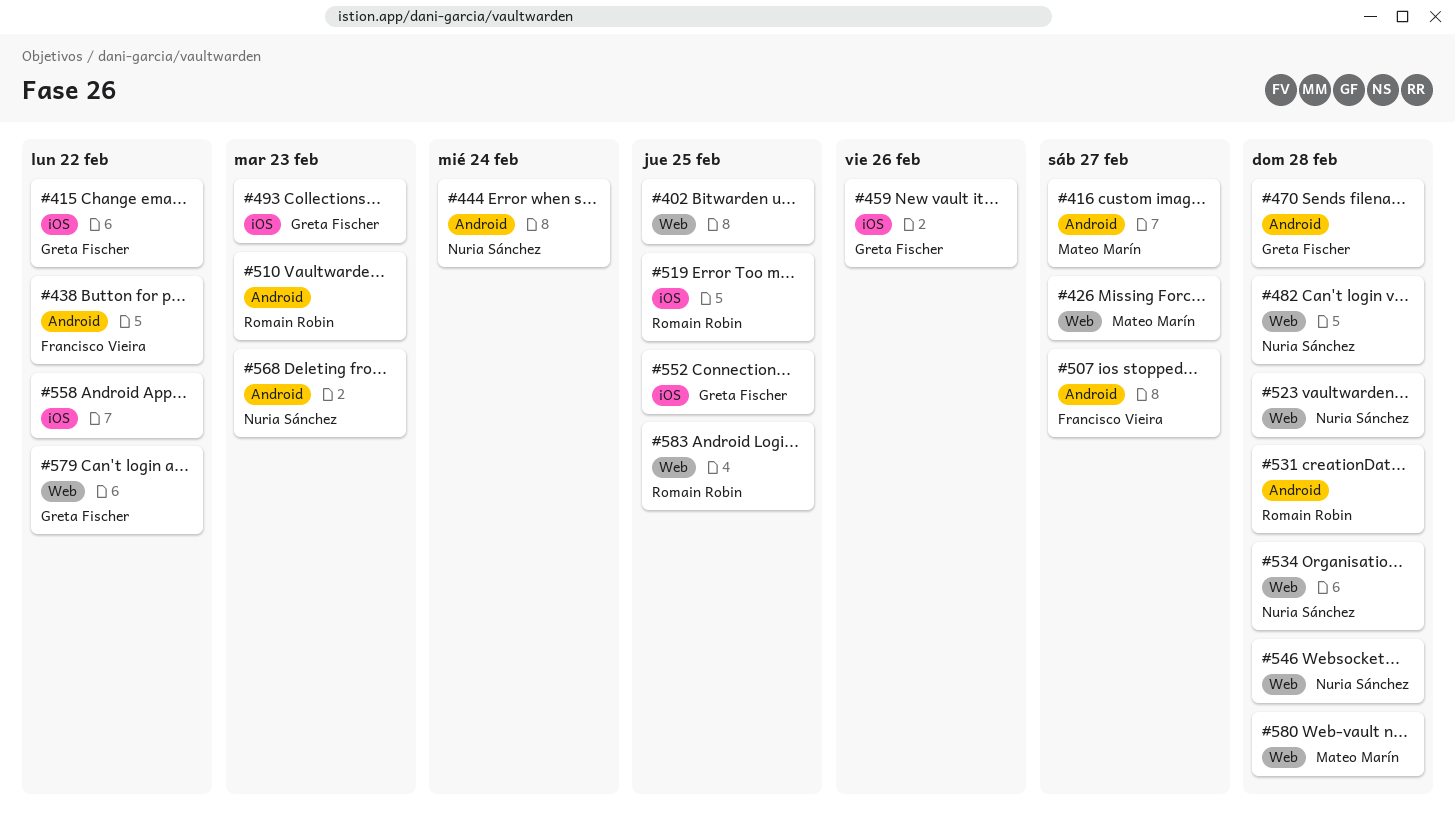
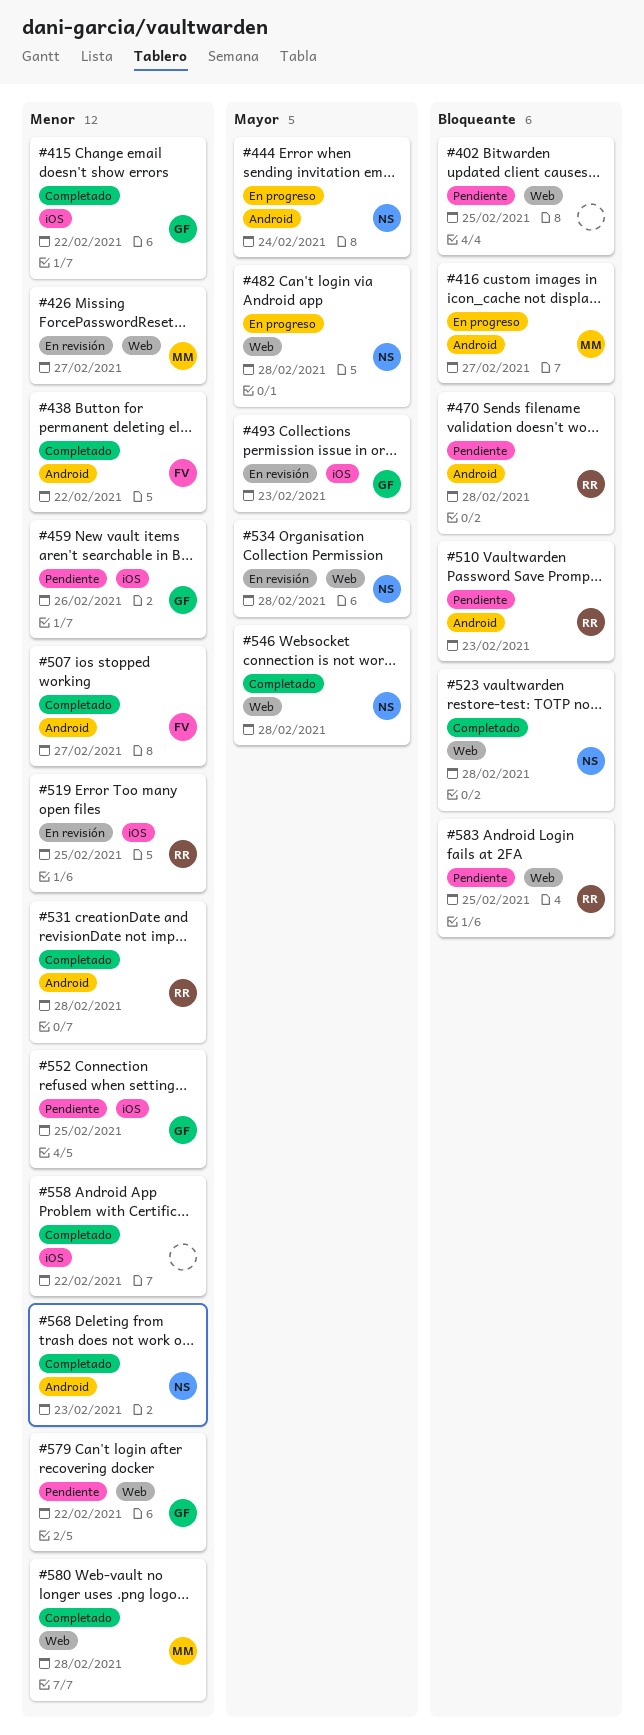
#470, owner: Greta Fischer -> Romain Robin

